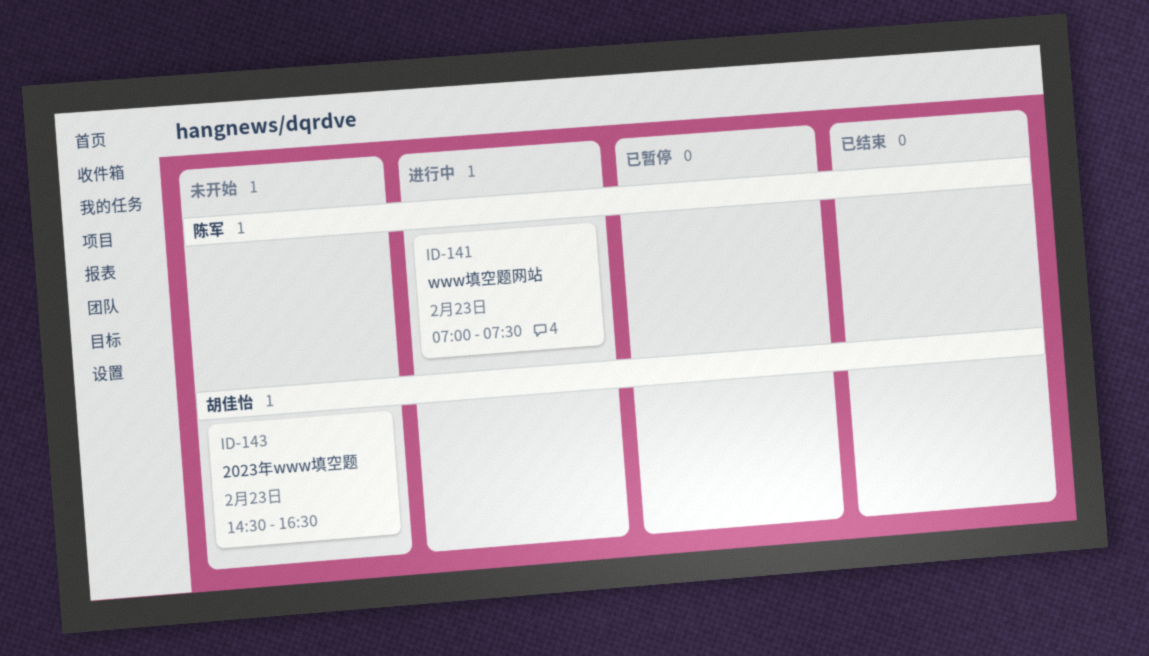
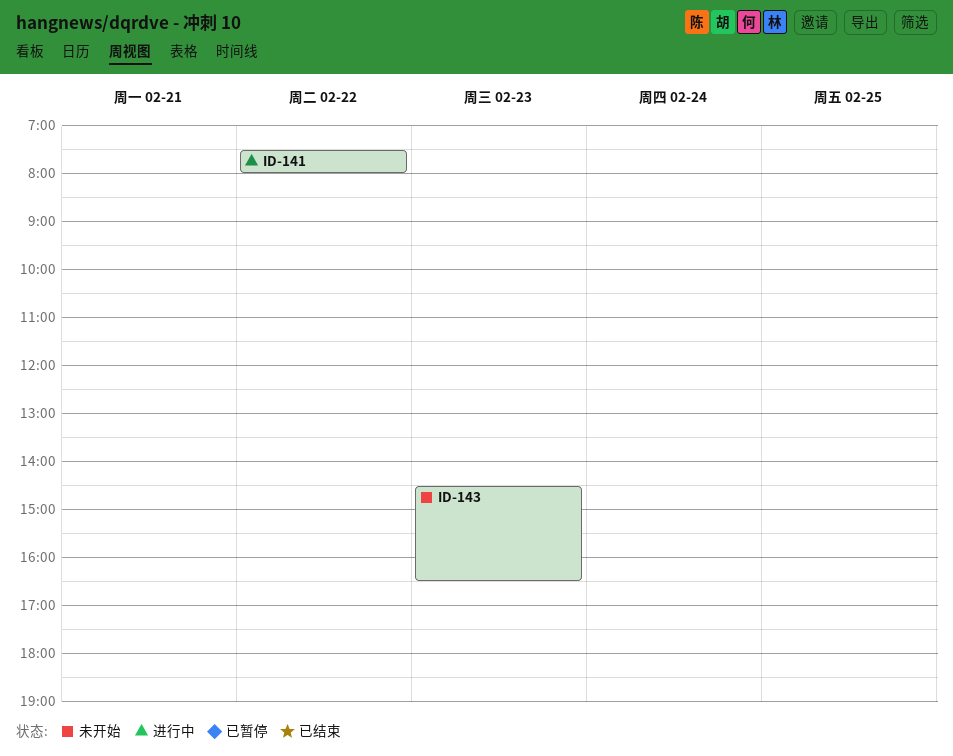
ID-141, day: Feb 23 -> Feb 22
ID-141, begins: 07:00 -> 07:30
ID-141, ends: 07:30 -> 08:00

